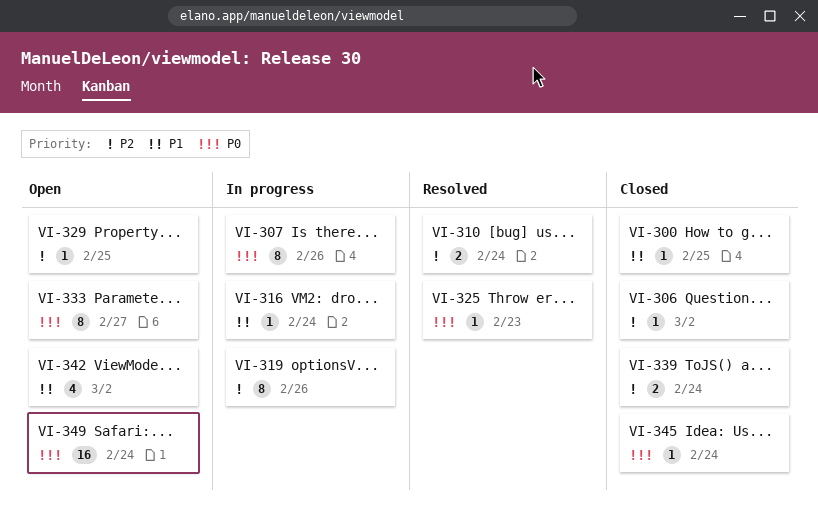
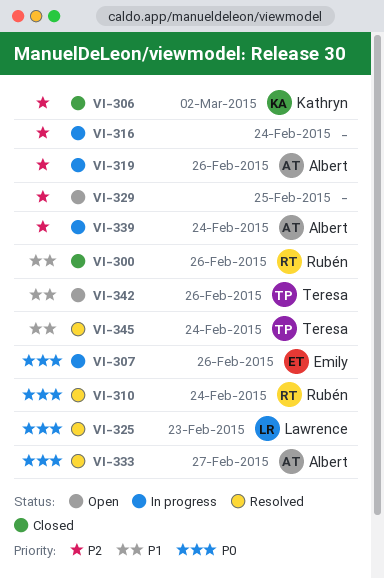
VI-300, due: Feb 25 -> Feb 26
VI-310, priority: P2 -> P0
VI-316, priority: P1 -> P2
VI-333, status: Open -> Resolved
VI-339, status: Closed -> In progress
VI-342, due: Mar 2 -> Feb 26
VI-345, status: Closed -> Resolved
VI-345, priority: P0 -> P1
VI-349: present -> none

